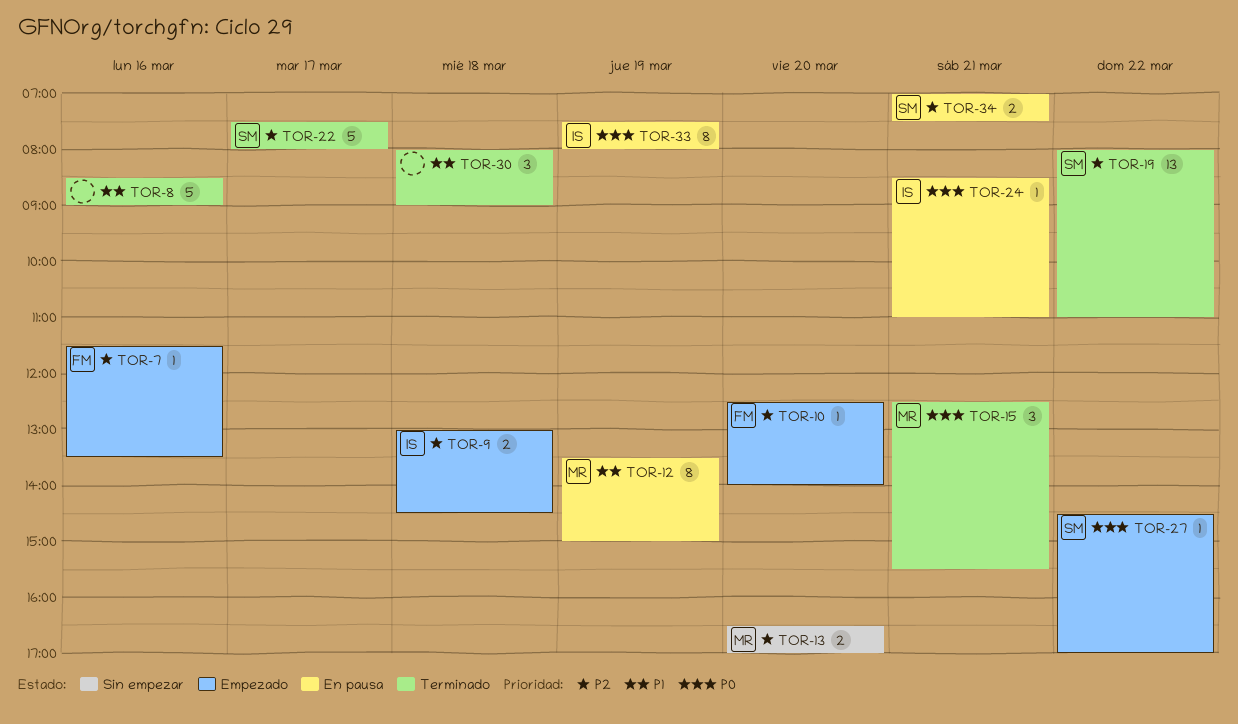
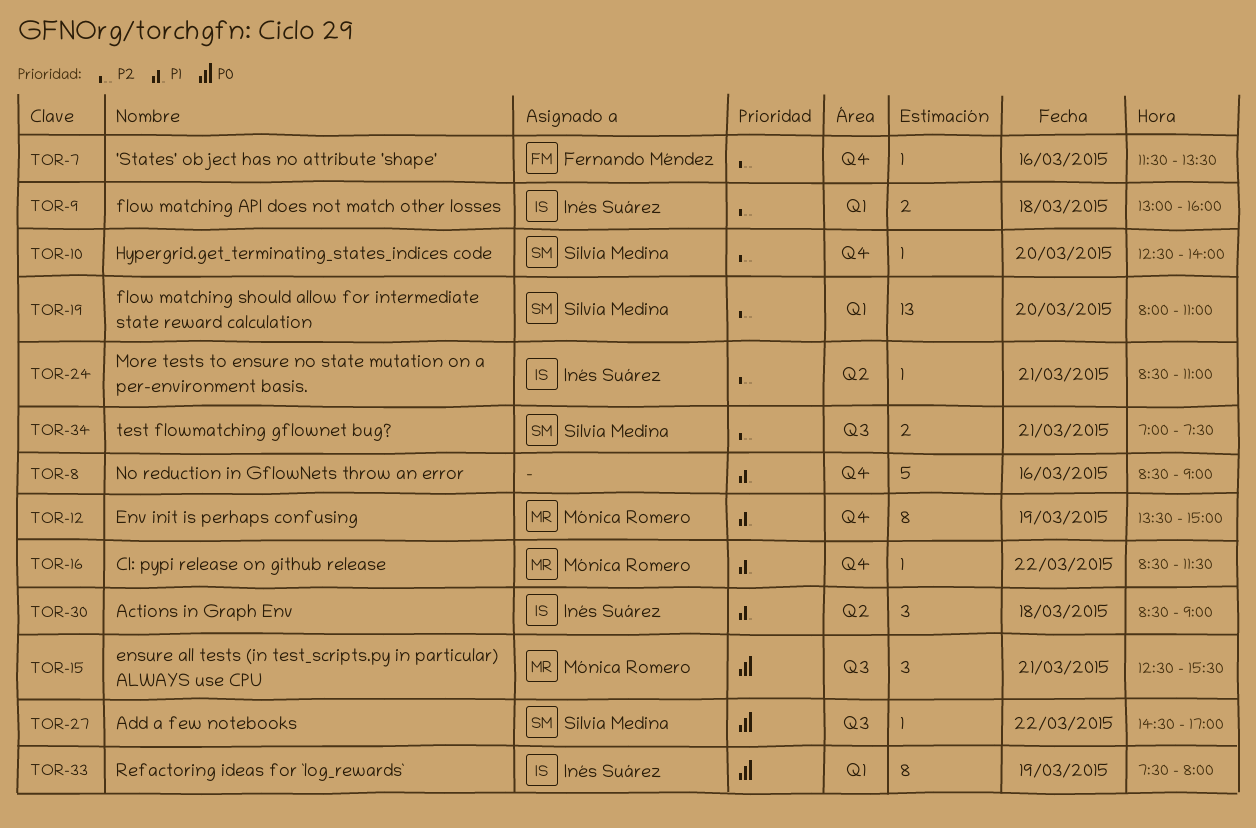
TOR-9, ends: 14:30 -> 16:00
TOR-10, owner: Fernando Méndez -> Silvia Medina
TOR-13: present -> none
TOR-16: none -> present
TOR-19, day: Mar 22 -> Mar 20
TOR-22: present -> none
TOR-24, priority: P0 -> P2
TOR-30, owner: none -> Inés Suárez
TOR-30, begins: 08:00 -> 08:30

